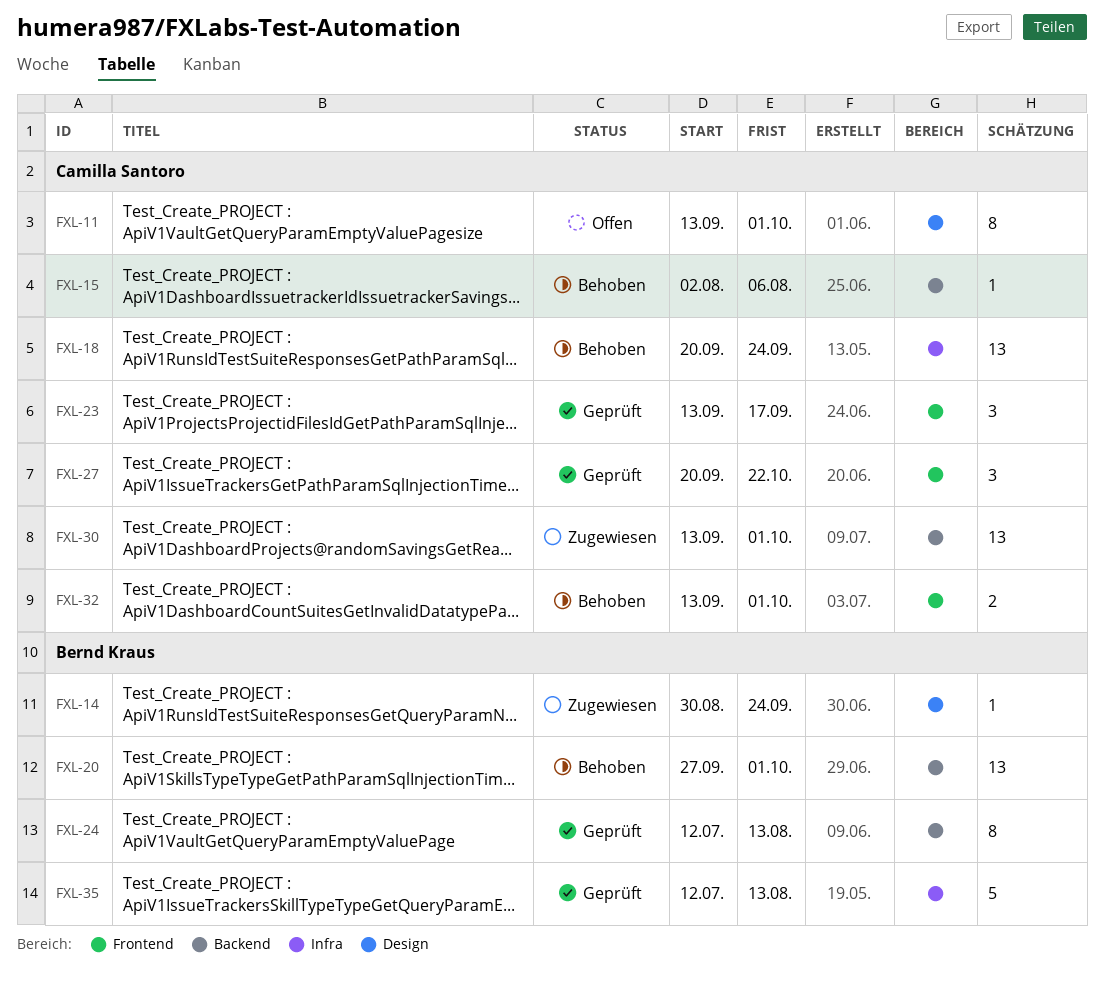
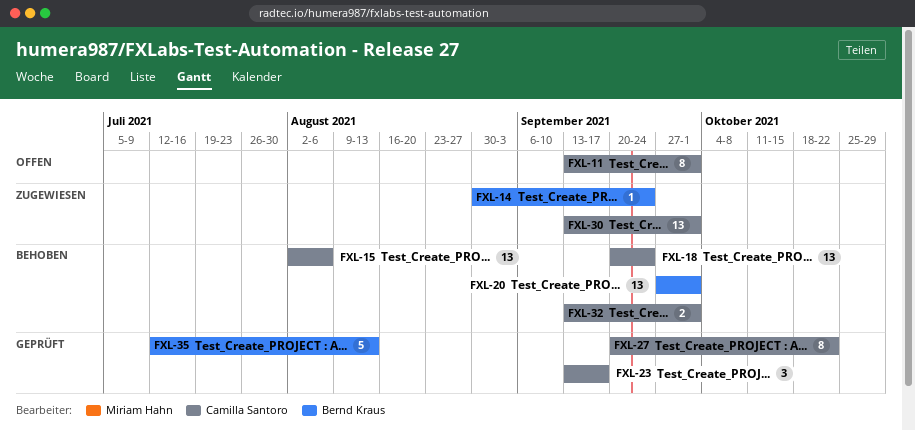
FXL-15, estimate: 1 -> 13
FXL-24: present -> none
FXL-27, estimate: 3 -> 8

